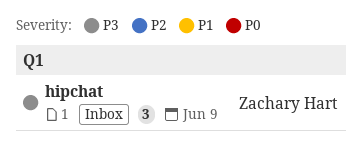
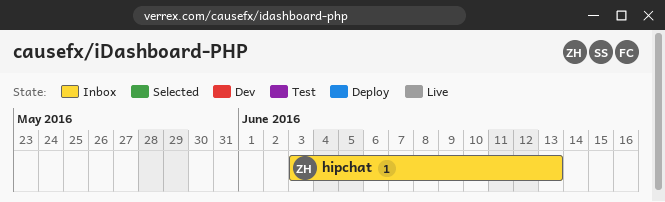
hipchat, estimate: 3 -> 1
hipchat, due: Jun 9 -> Jun 13

